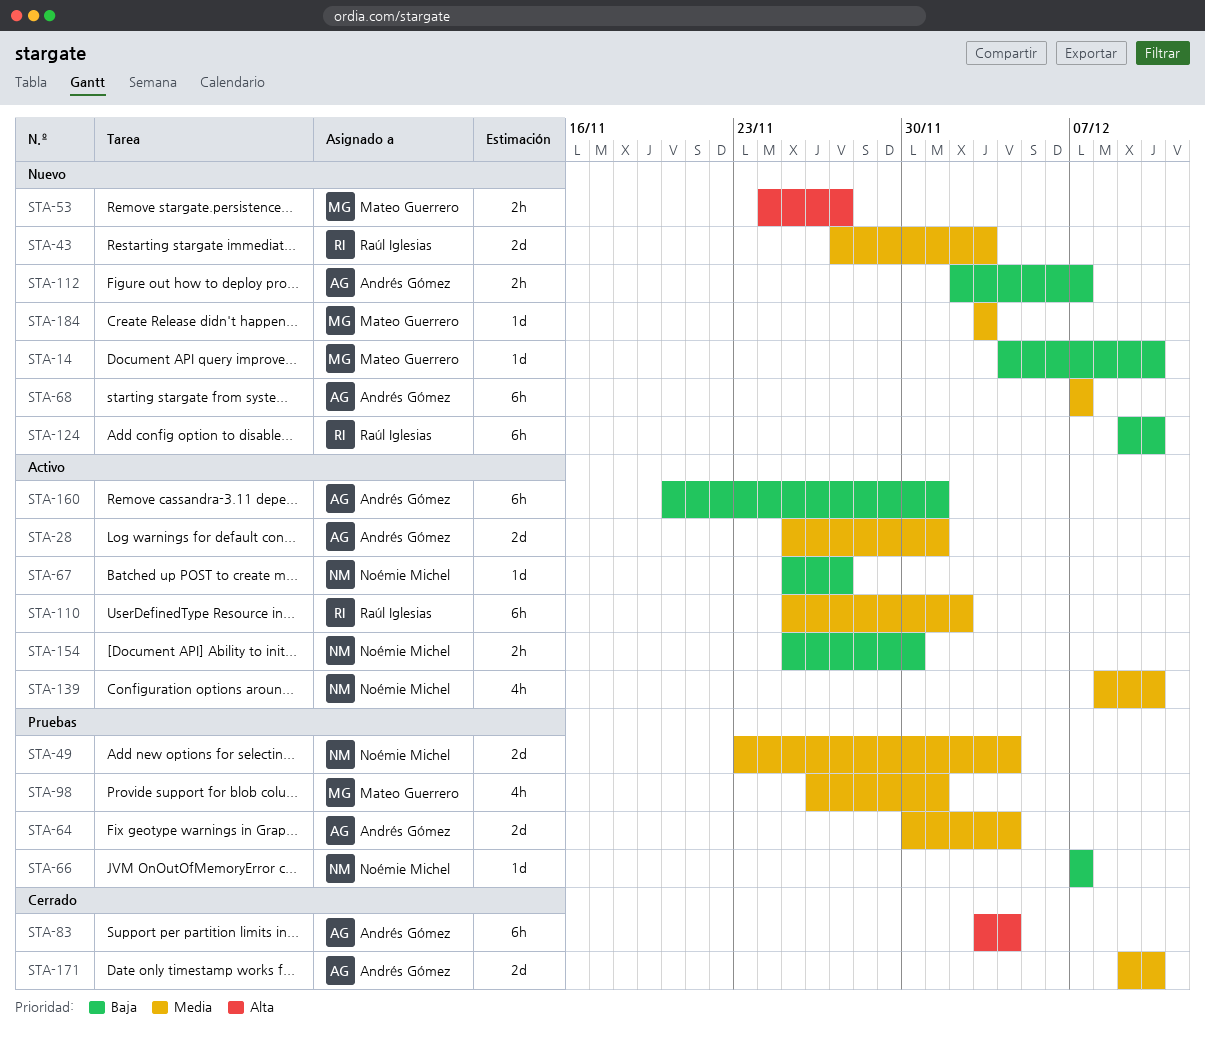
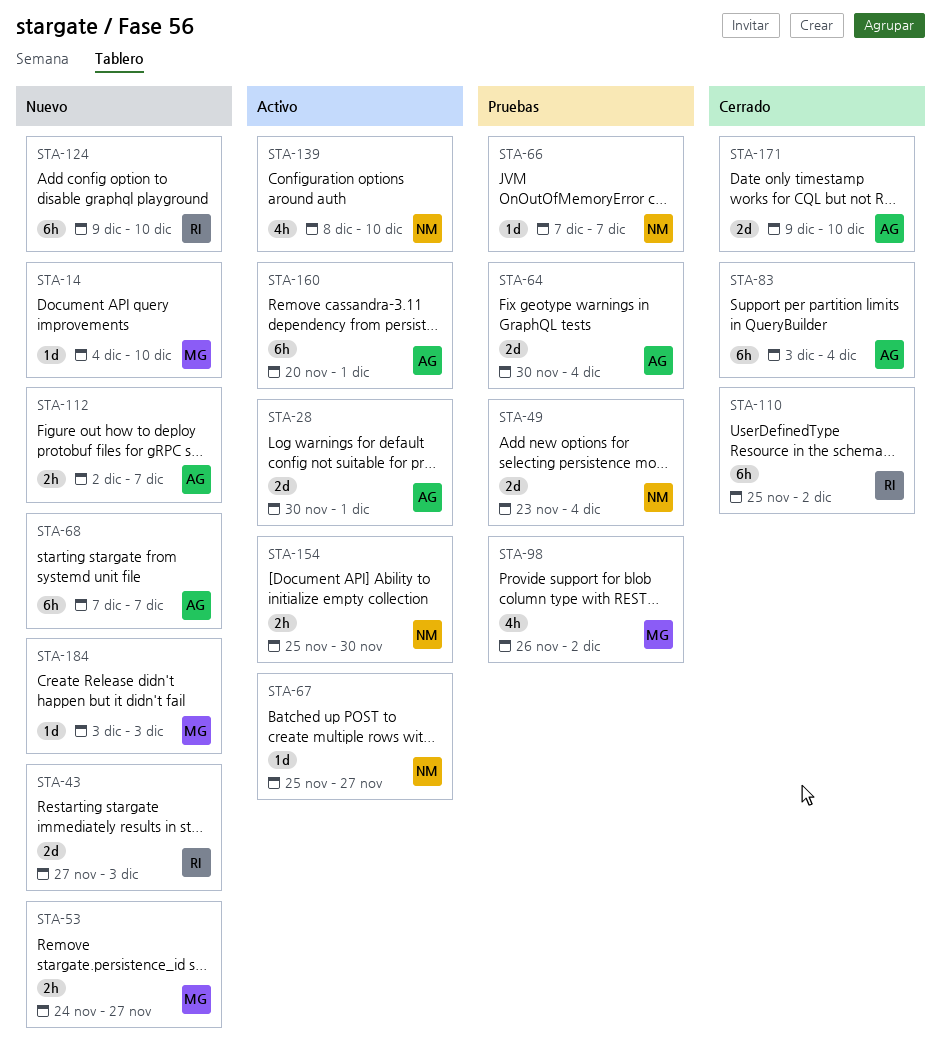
STA-28, start: Nov 25 -> Nov 30
STA-98, due: Dec 1 -> Dec 2
STA-110, status: Activo -> Cerrado

